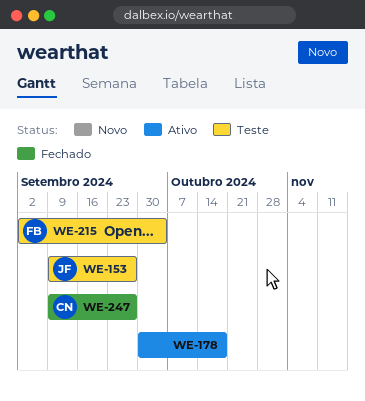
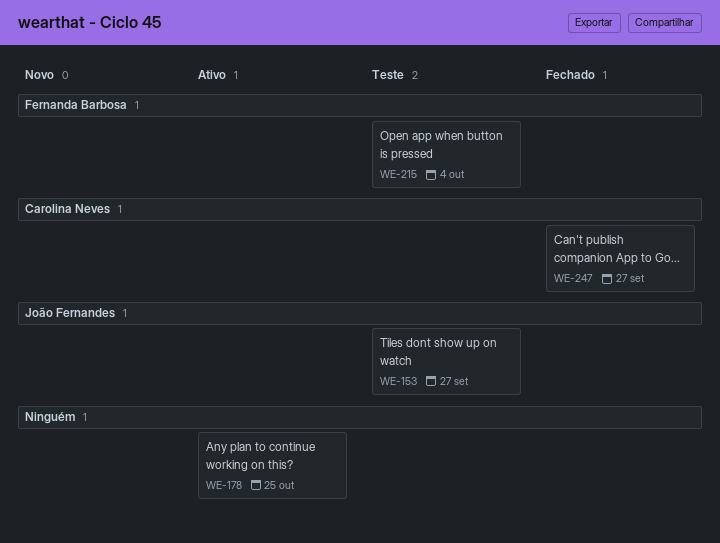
WE-178, due: Oct 18 -> Oct 25

